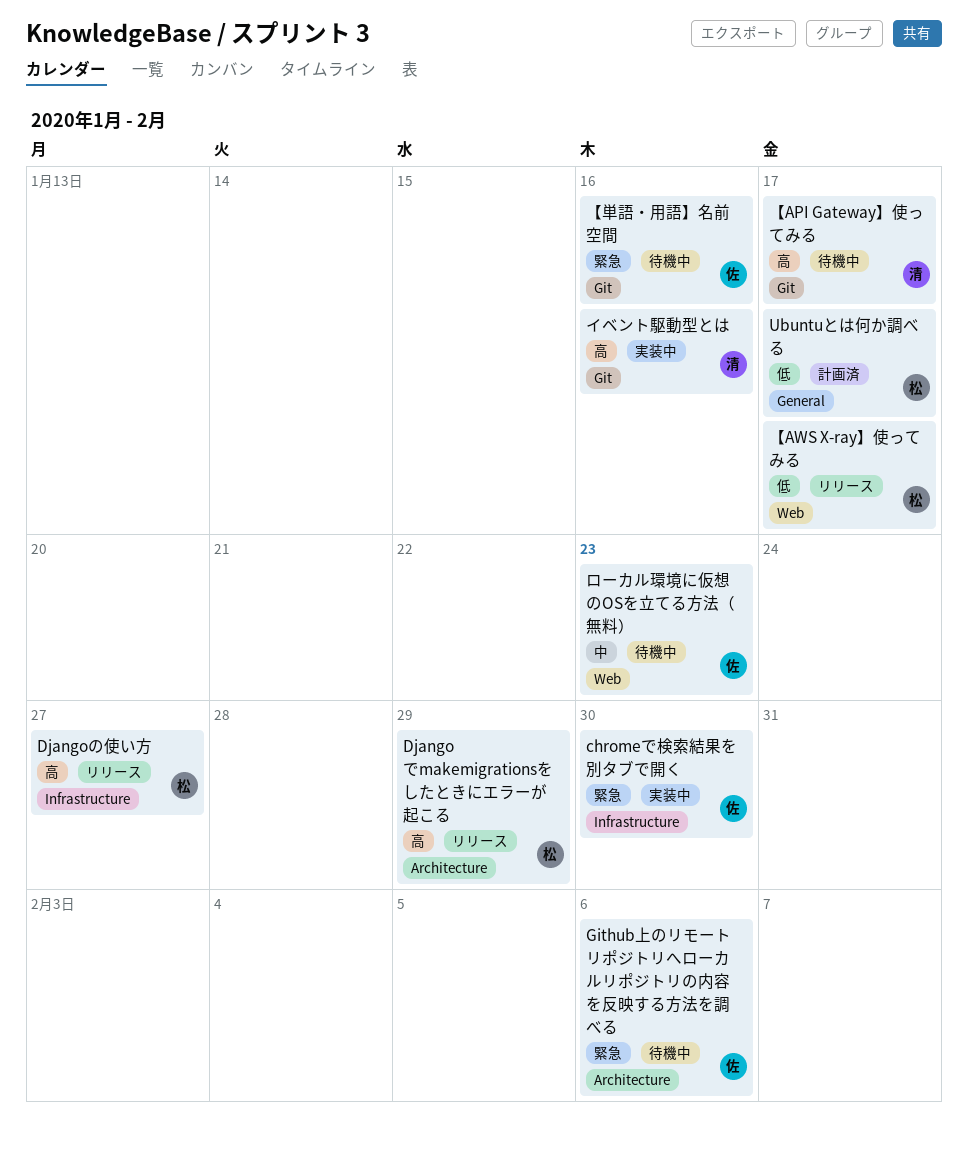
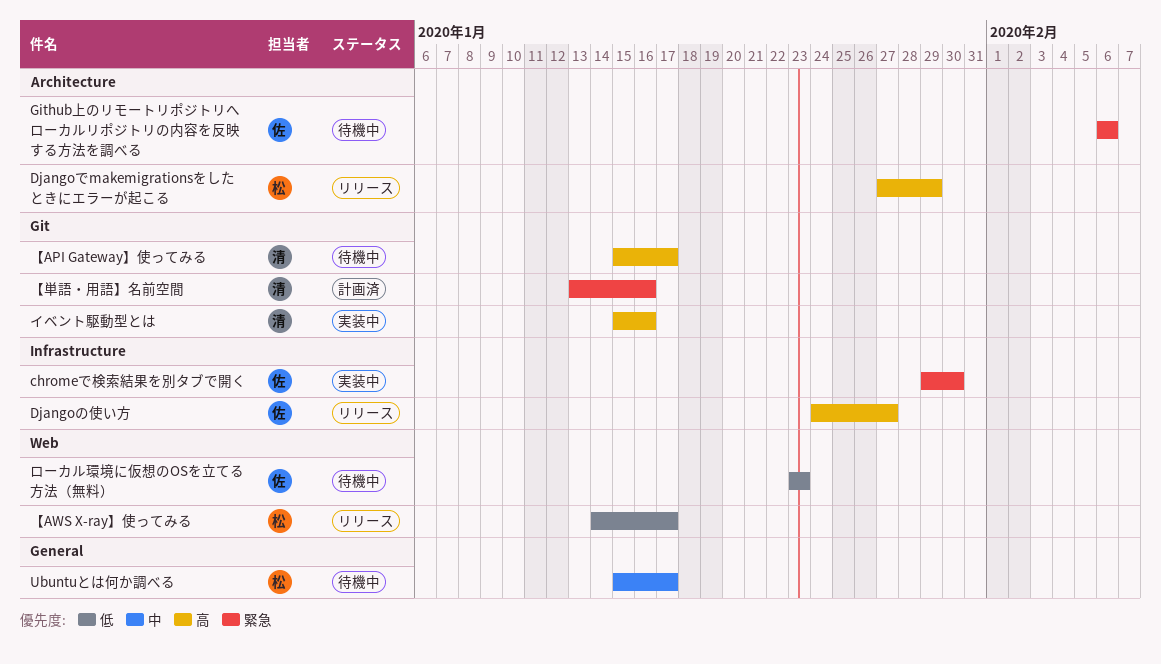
Djangoの使い方, owner: 松 -> 佐
Ubuntuとは何か調べる, status: 計画済 -> 待機中
Ubuntuとは何か調べる, priority: 低 -> 中
【単語・用語】名前空間, status: 待機中 -> 計画済
【単語・用語】名前空間, owner: 佐 -> 清
ローカル環境に仮想のOSを立てる方法（無料）, priority: 中 -> 低

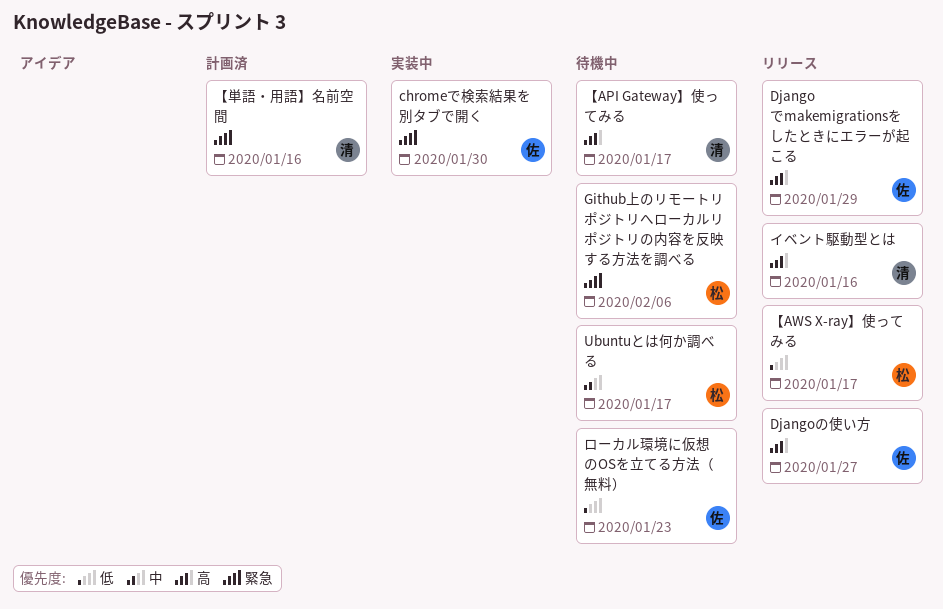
Djangoでmakemigrationsをしたときにエラーが起こる, owner: 松 -> 佐
Github上のリモートリポジトリへローカルリポジトリの内容を反映する方法を調べる, owner: 佐 -> 松
イベント駆動型とは, status: 実装中 -> リリース

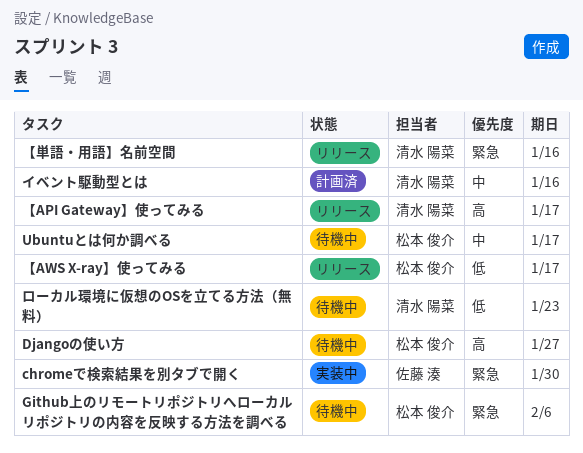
Djangoでmakemigrationsをしたときにエラーが起こる: present -> none
Djangoの使い方, status: リリース -> 待機中
Djangoの使い方, owner: 佐藤 湊 -> 松本 俊介
【API Gateway】使ってみる, status: 待機中 -> リリース
【単語・用語】名前空間, status: 計画済 -> リリース
イベント駆動型とは, status: リリース -> 計画済
イベント駆動型とは, priority: 高 -> 中
ローカル環境に仮想のOSを立てる方法（無料）, owner: 佐藤 湊 -> 清水 陽菜

